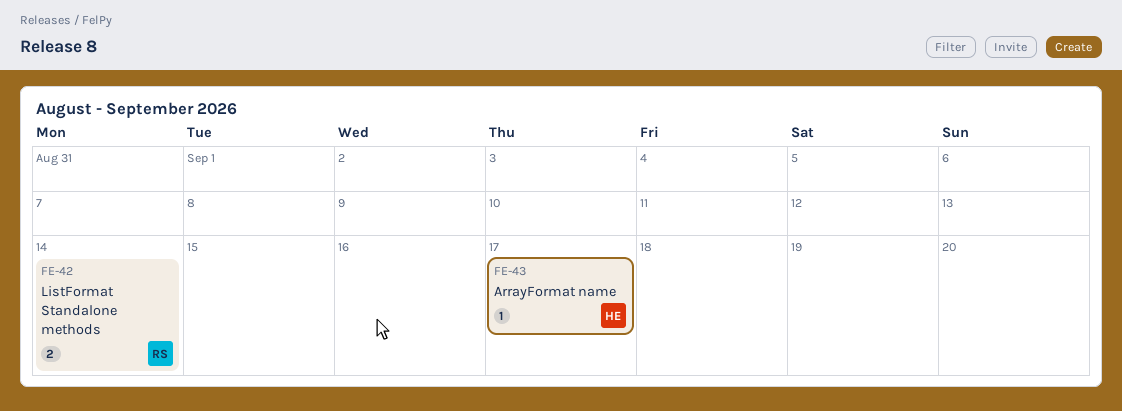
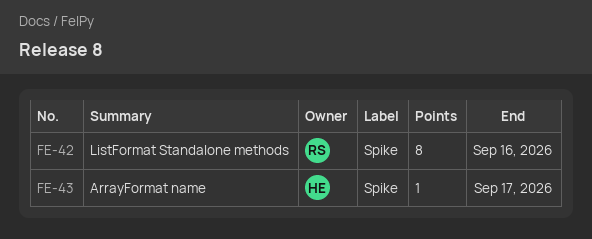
FE-42, estimate: 2 -> 8
FE-42, due: Sep 14 -> Sep 16

